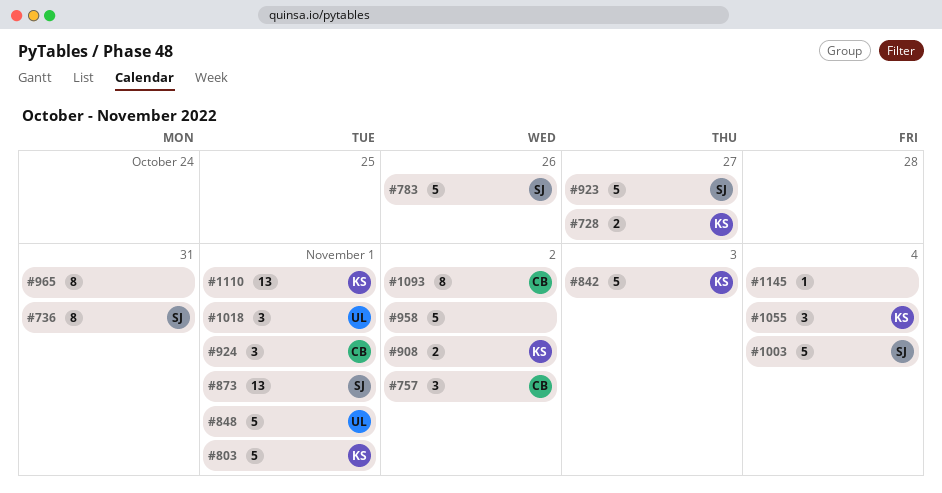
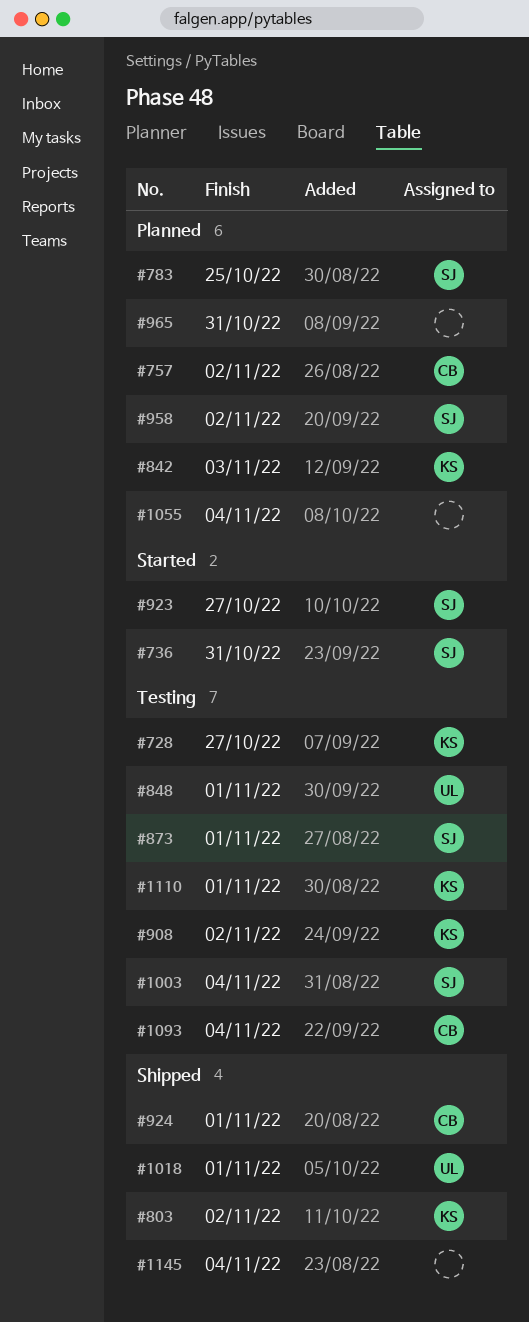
#783, due: Oct 26 -> Oct 25
#803, due: Nov 1 -> Nov 2
#958, owner: none -> SJ
#1055, owner: KS -> none
#1093, due: Nov 2 -> Nov 4

